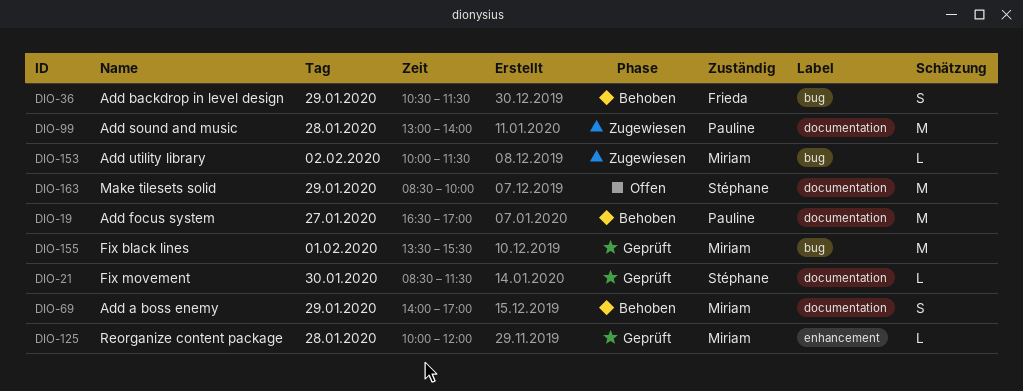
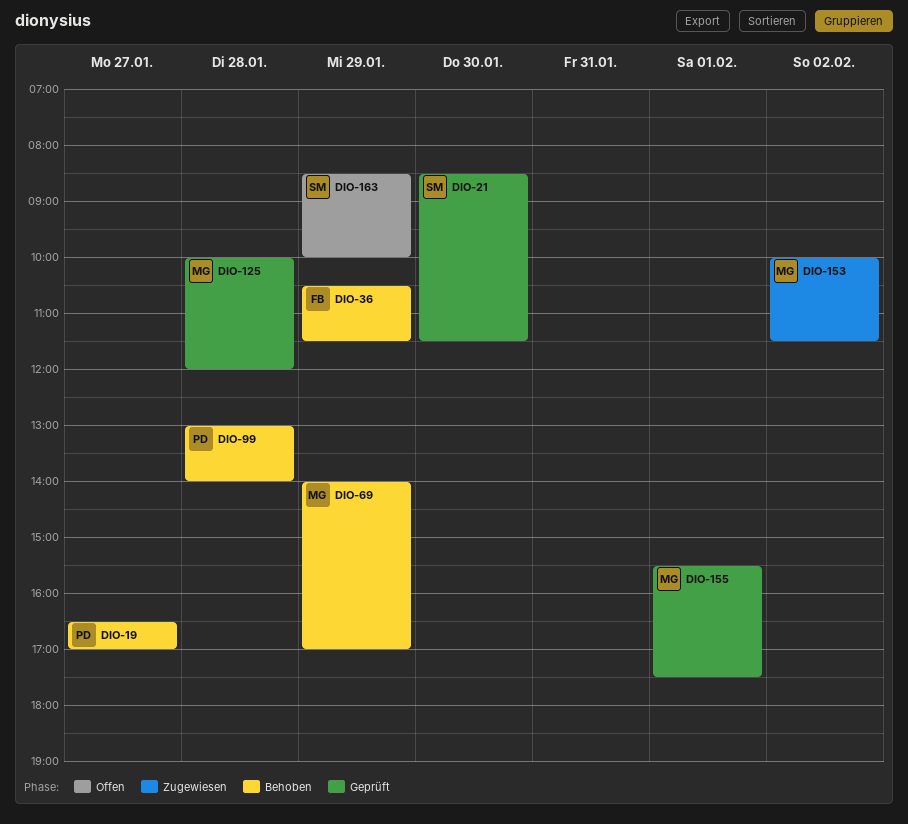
DIO-99, status: Zugewiesen -> Behoben
DIO-155, begins: 13:30 -> 15:30
DIO-155, ends: 15:30 -> 17:30

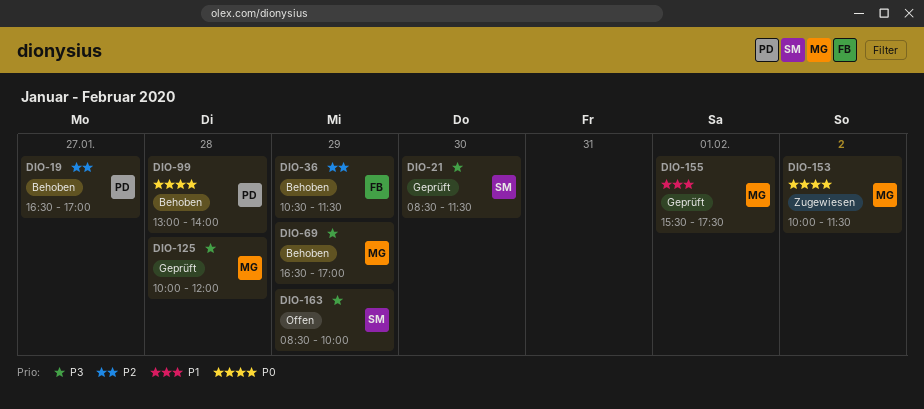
DIO-69, begins: 14:00 -> 16:30

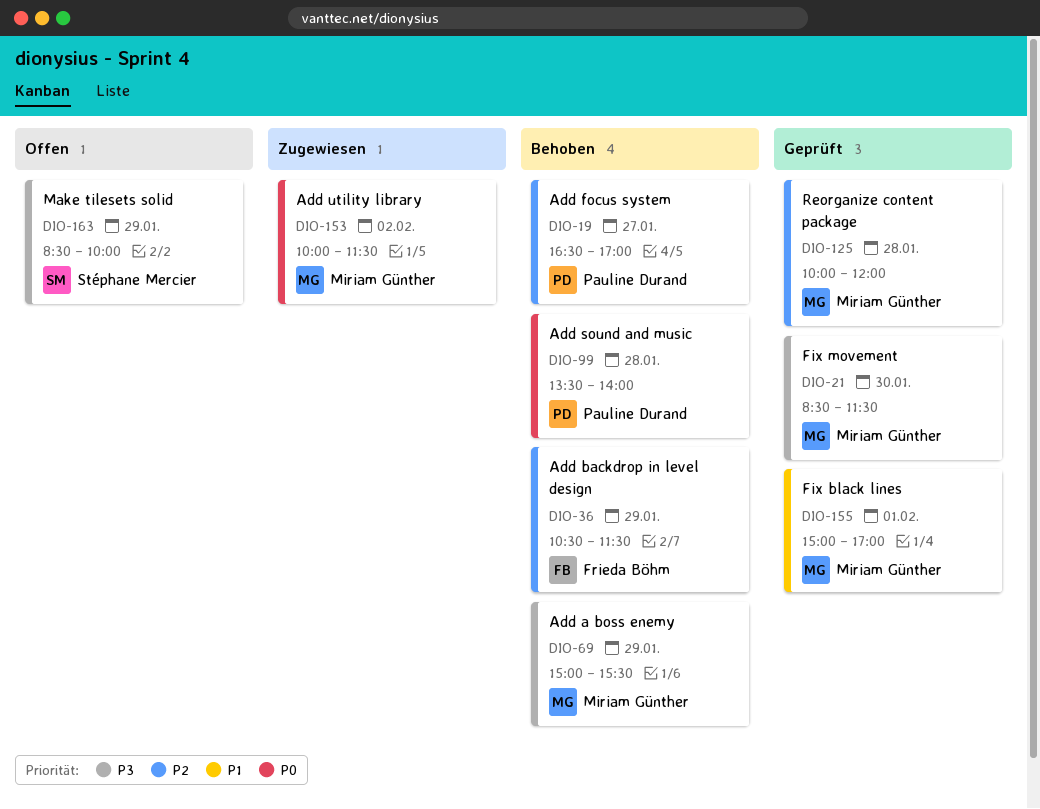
DIO-21, owner: Stéphane Mercier -> Miriam Günther
DIO-69, begins: 16:30 -> 15:00
DIO-69, ends: 17:00 -> 15:30
DIO-99, begins: 13:00 -> 13:30
DIO-125, priority: P3 -> P2
DIO-155, begins: 15:30 -> 15:00
DIO-155, ends: 17:30 -> 17:00

